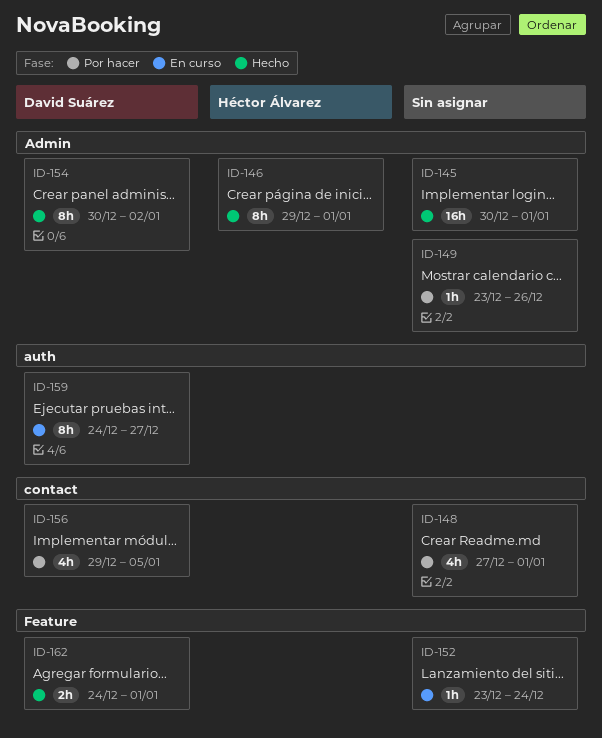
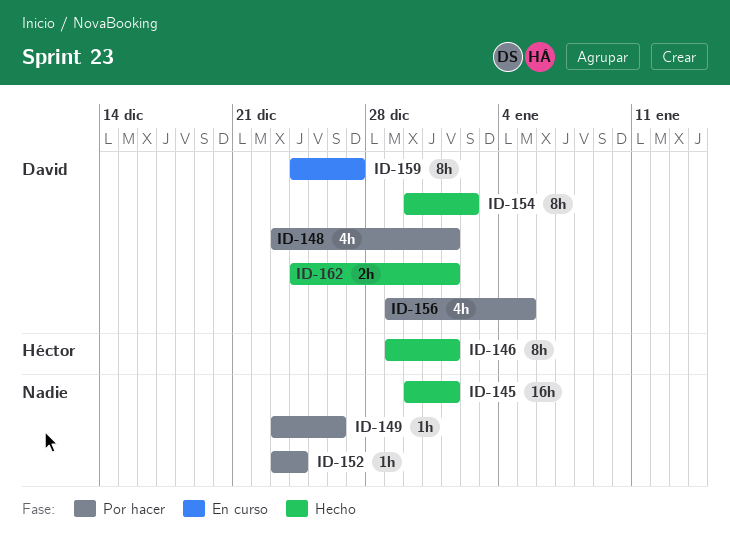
ID-148, owner: none -> David Suárez
ID-148, start: Dec 27 -> Dec 23
ID-152, status: En curso -> Por hacer

